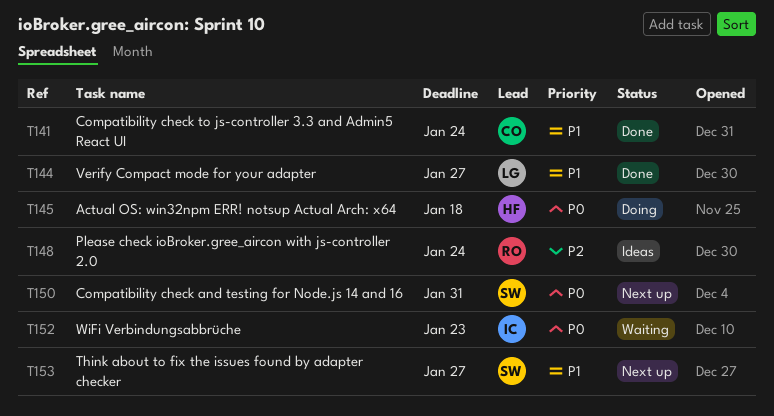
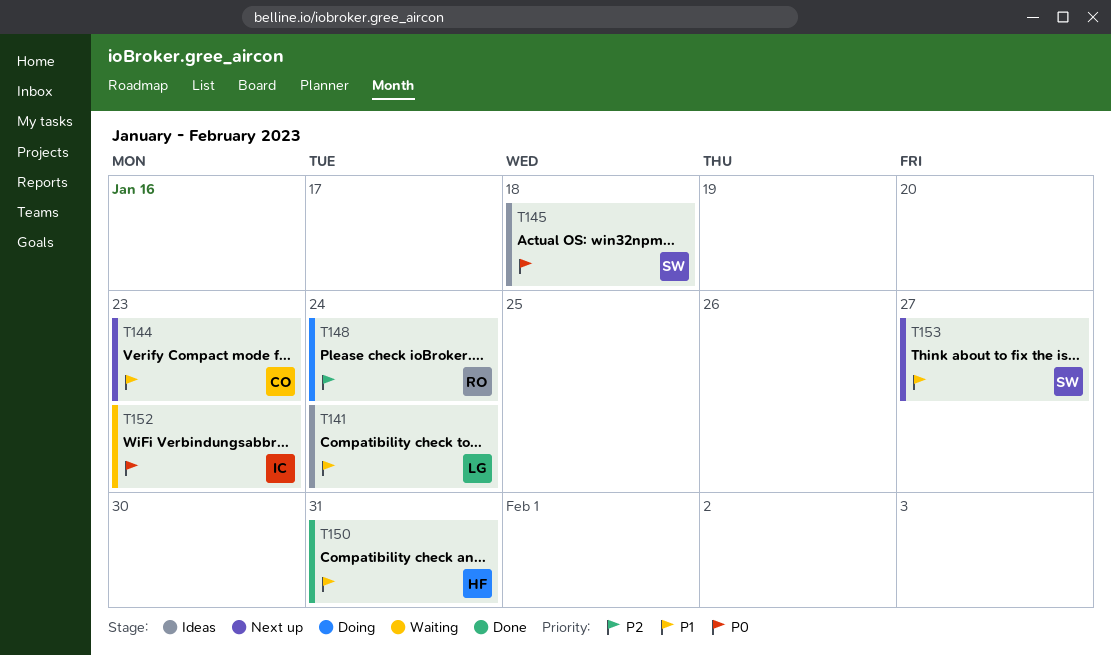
T141, status: Done -> Ideas
T141, owner: CO -> LG
T144, status: Done -> Next up
T144, owner: LG -> CO
T144, due: Jan 27 -> Jan 23
T145, status: Doing -> Ideas
T145, owner: HF -> SW
T148, status: Ideas -> Doing
T150, status: Next up -> Done
T150, owner: SW -> HF
T150, priority: P0 -> P1

